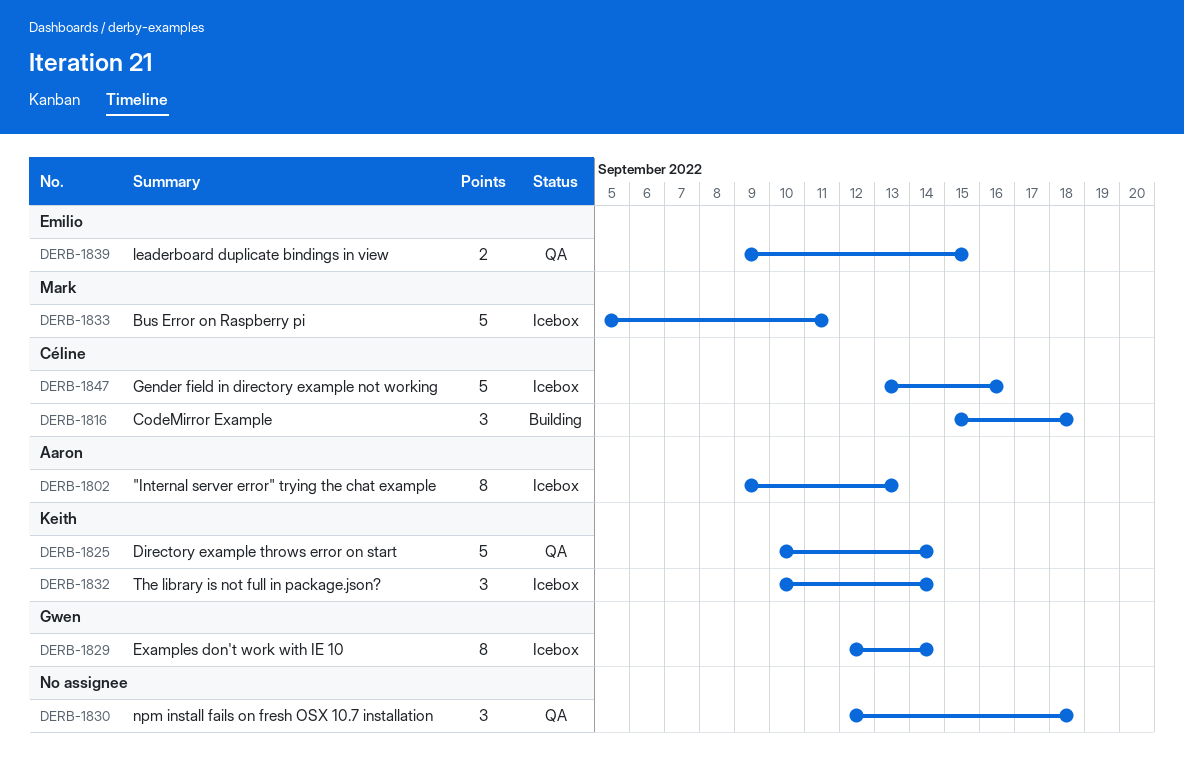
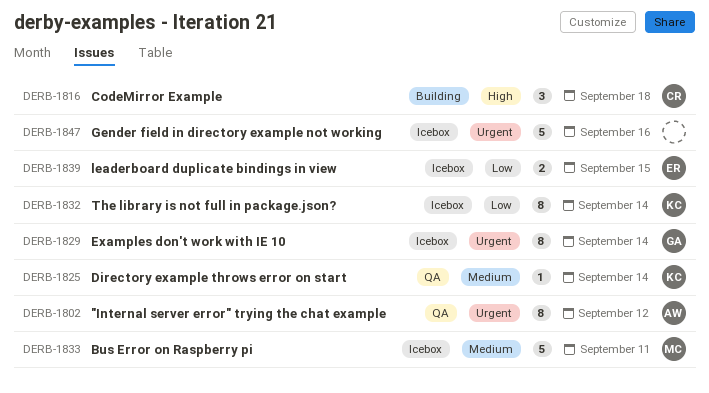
DERB-1802, status: Icebox -> QA
DERB-1802, due: Sep 13 -> Sep 12
DERB-1825, estimate: 5 -> 1
DERB-1830: present -> none
DERB-1832, estimate: 3 -> 8
DERB-1839, status: QA -> Icebox
DERB-1847, owner: Céline -> none

